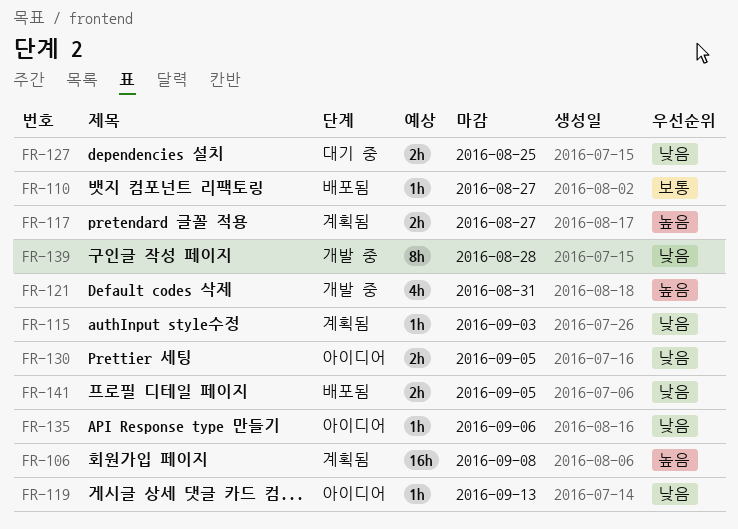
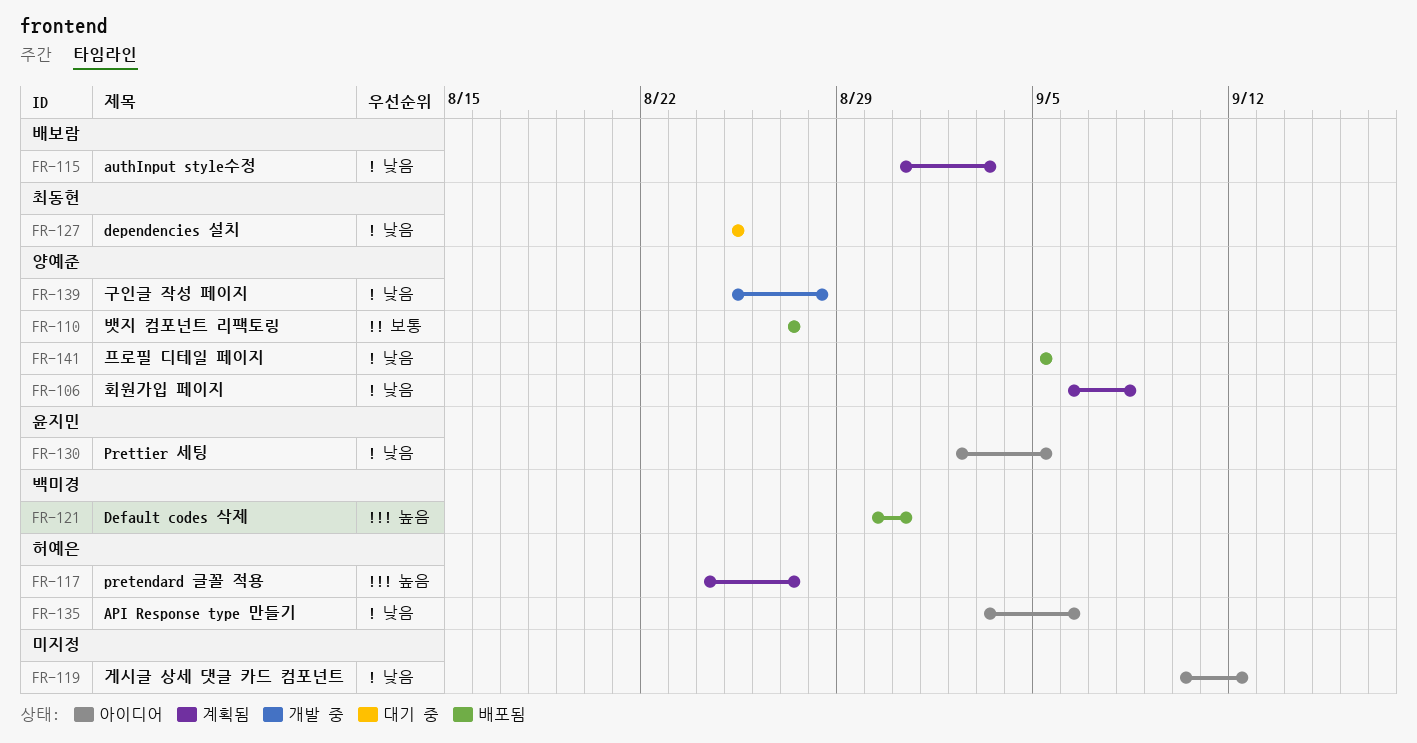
FR-106, priority: 높음 -> 낮음
FR-119, due: Sep 13 -> Sep 12
FR-121, status: 개발 중 -> 배포됨

